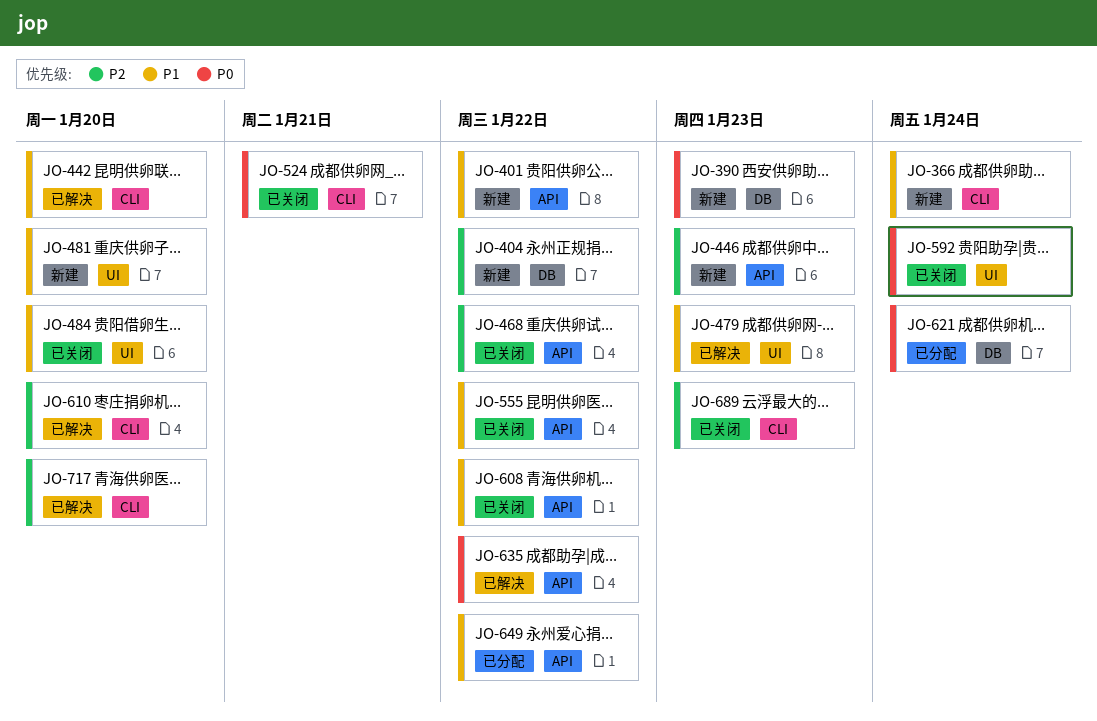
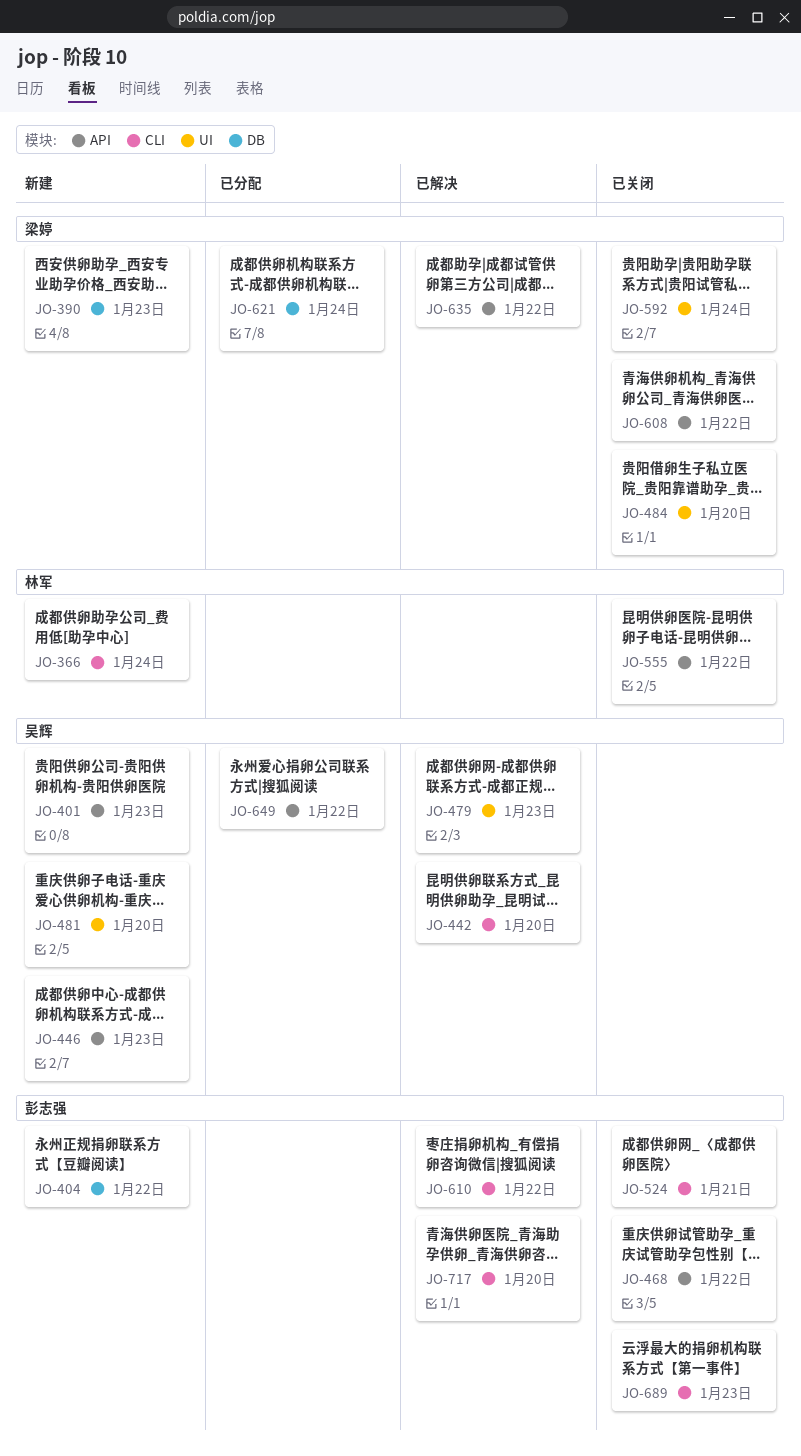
JO-401, due: Jan 22 -> Jan 23
JO-610, due: Jan 20 -> Jan 22

